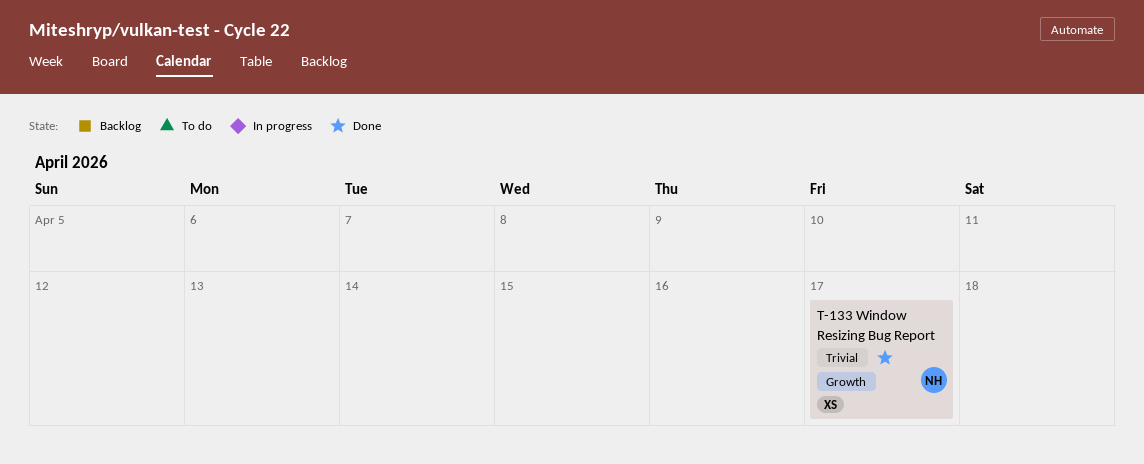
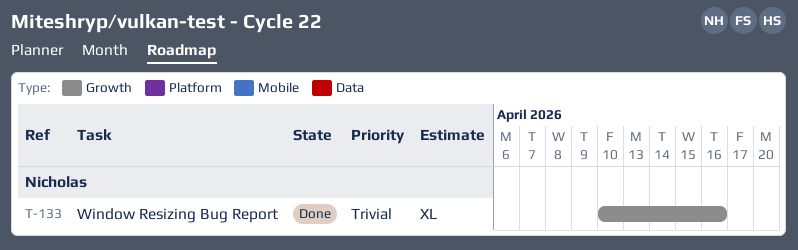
T-133, estimate: XS -> XL
T-133, due: Apr 17 -> Apr 16

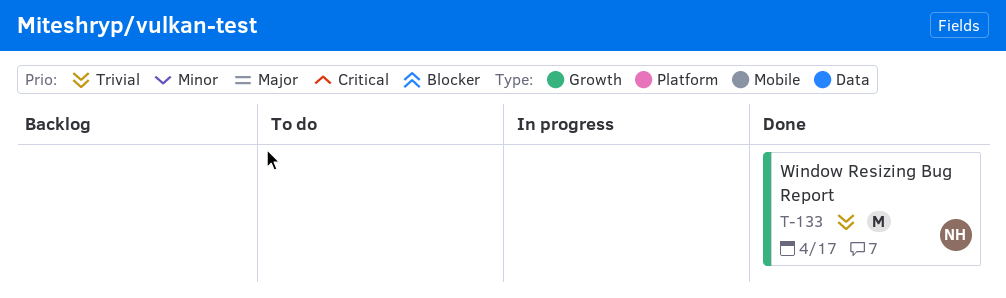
T-133, estimate: XL -> M
T-133, due: Apr 16 -> Apr 17

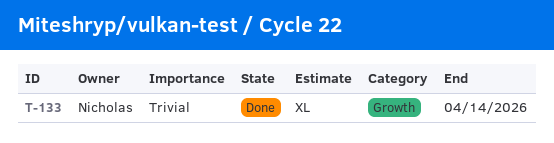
T-133, estimate: M -> XL
T-133, due: Apr 17 -> Apr 14

